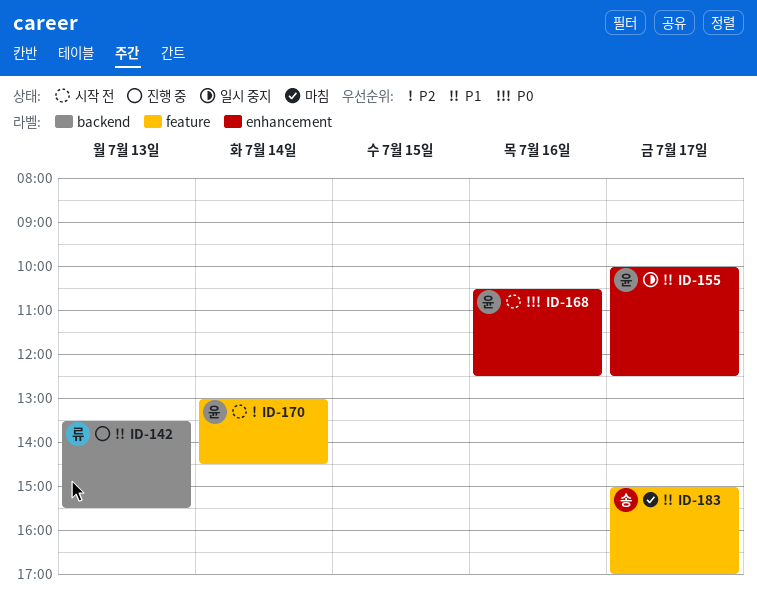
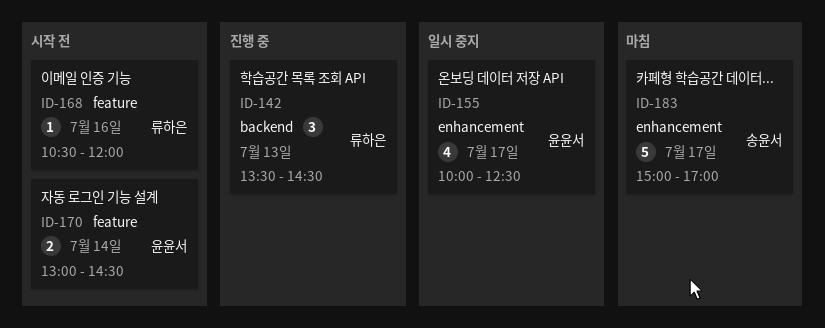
ID-142, ends: 15:30 -> 14:30
ID-168, owner: 윤윤서 -> 류하은
ID-168, label: enhancement -> feature
ID-168, ends: 12:30 -> 12:00
ID-183, label: feature -> enhancement

